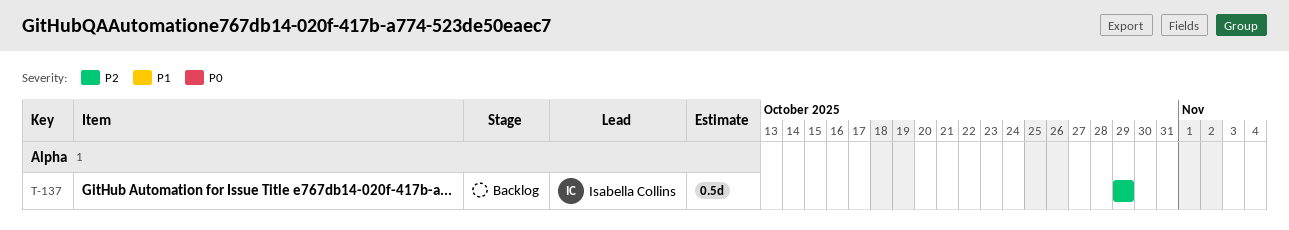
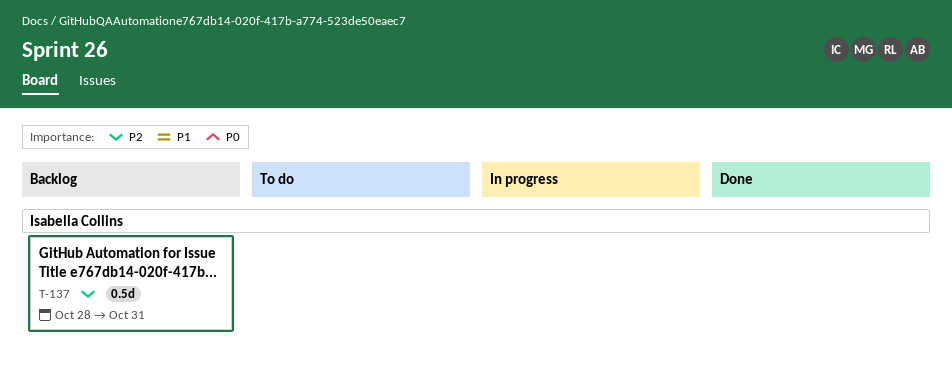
T-137, start: Oct 29 -> Oct 28
T-137, due: Oct 29 -> Oct 31

